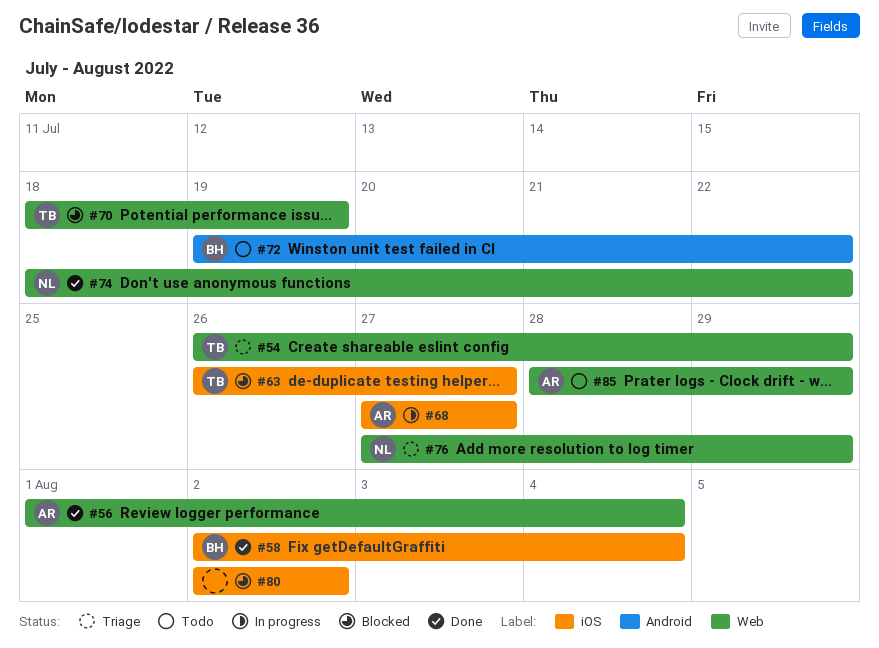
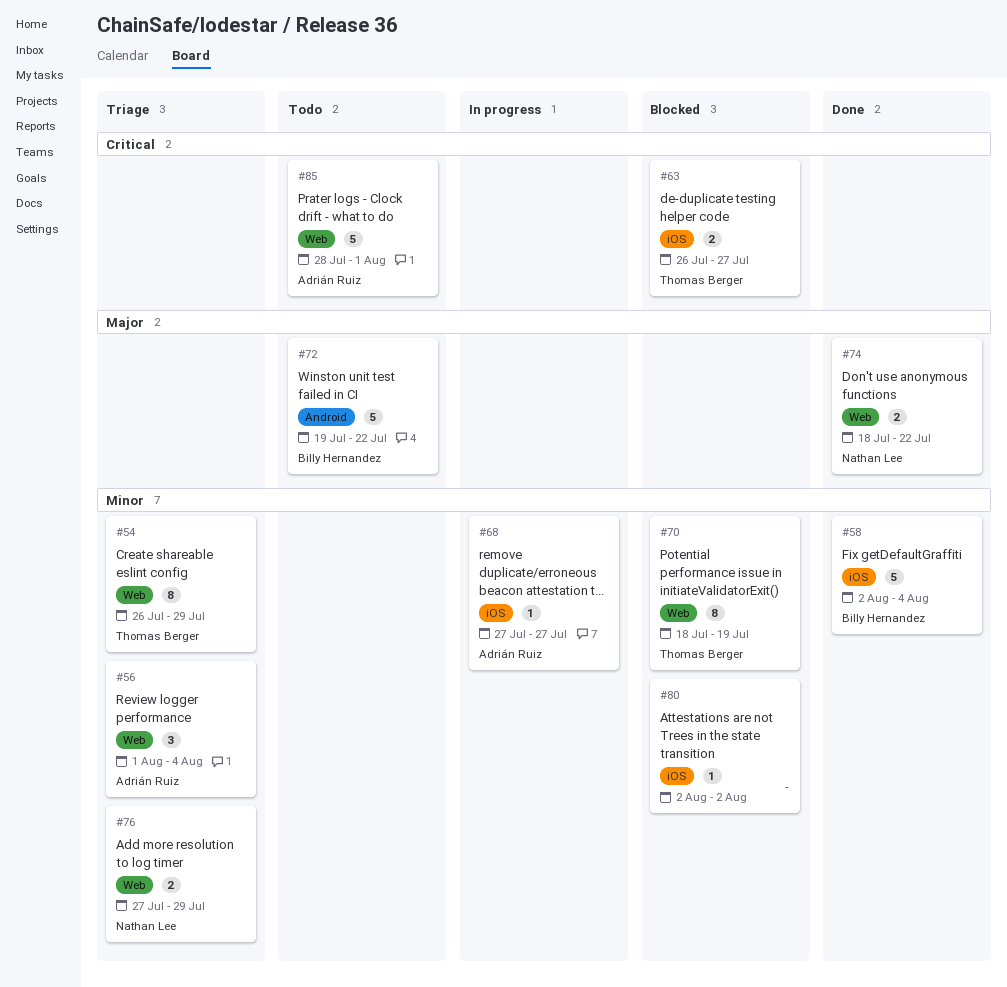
#56, status: Done -> Triage
#85, due: Jul 29 -> Aug 1

